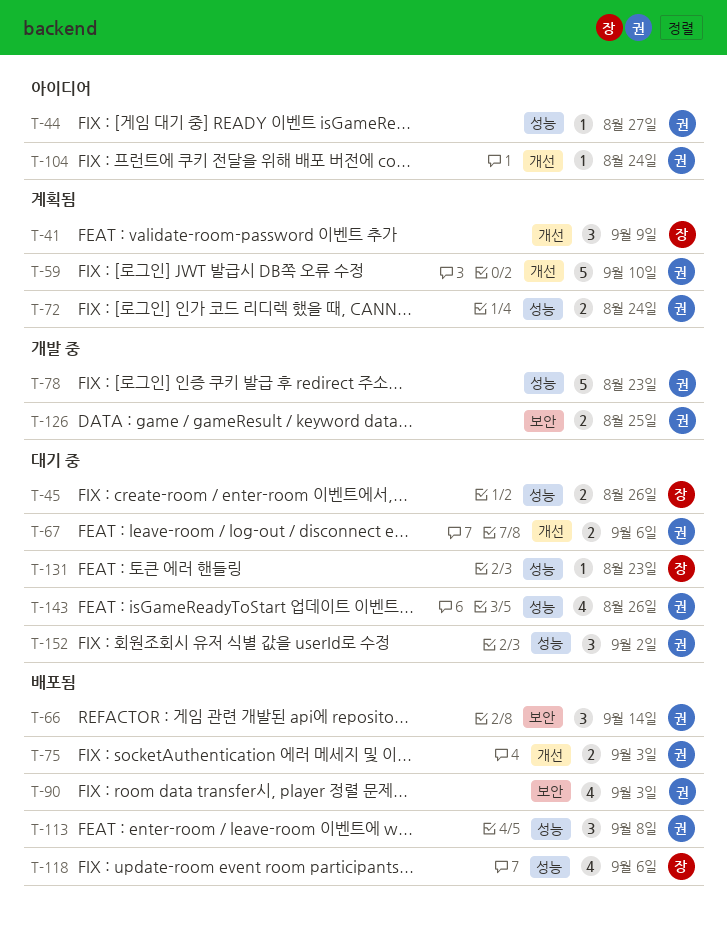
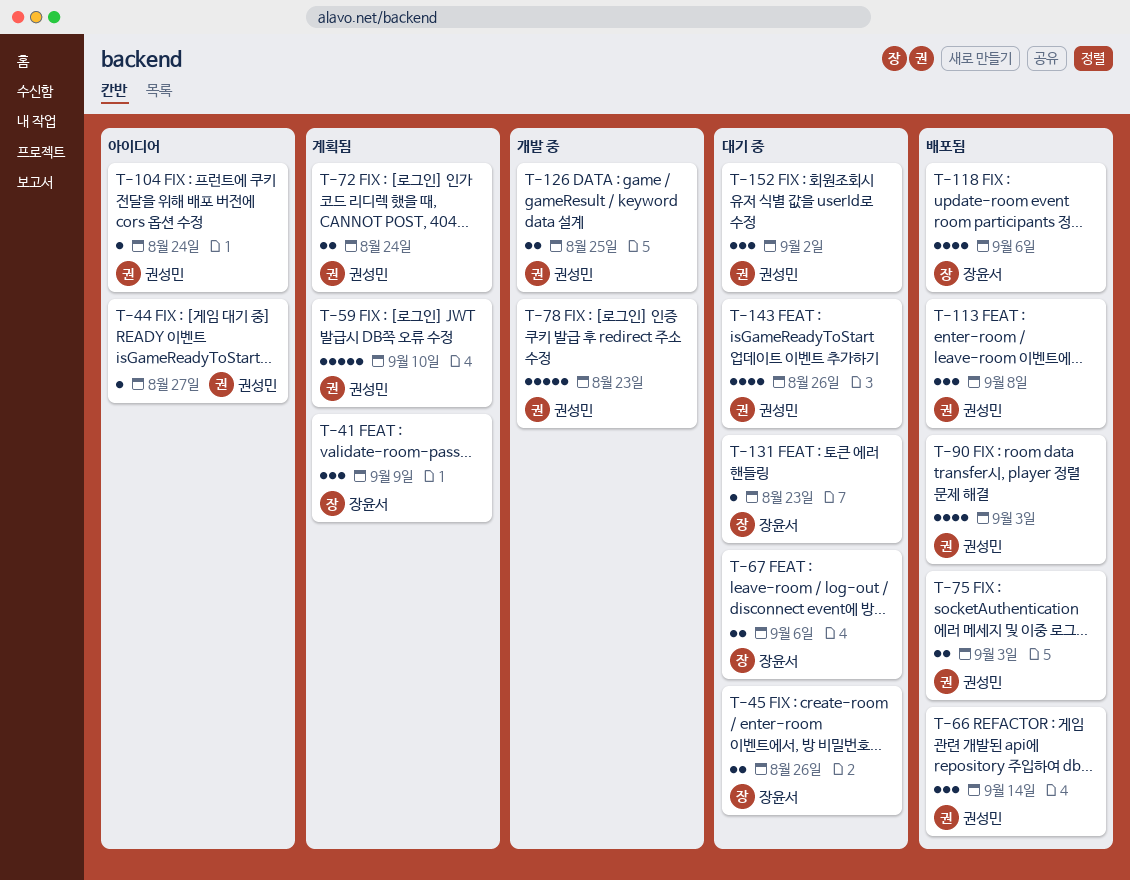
T-67, owner: 권성민 -> 장윤서

